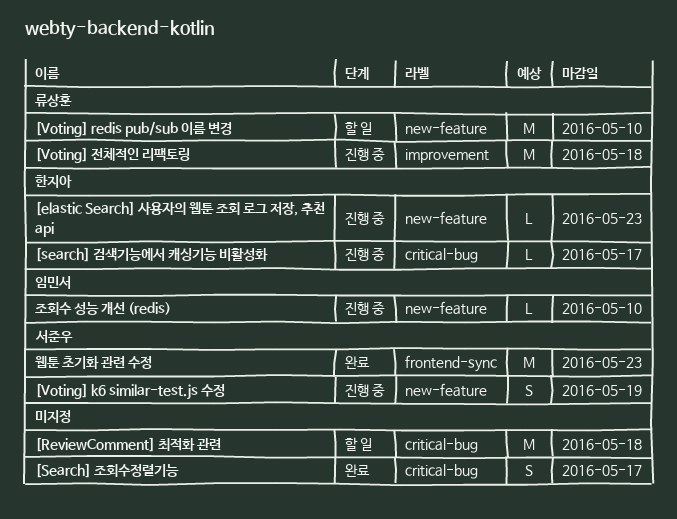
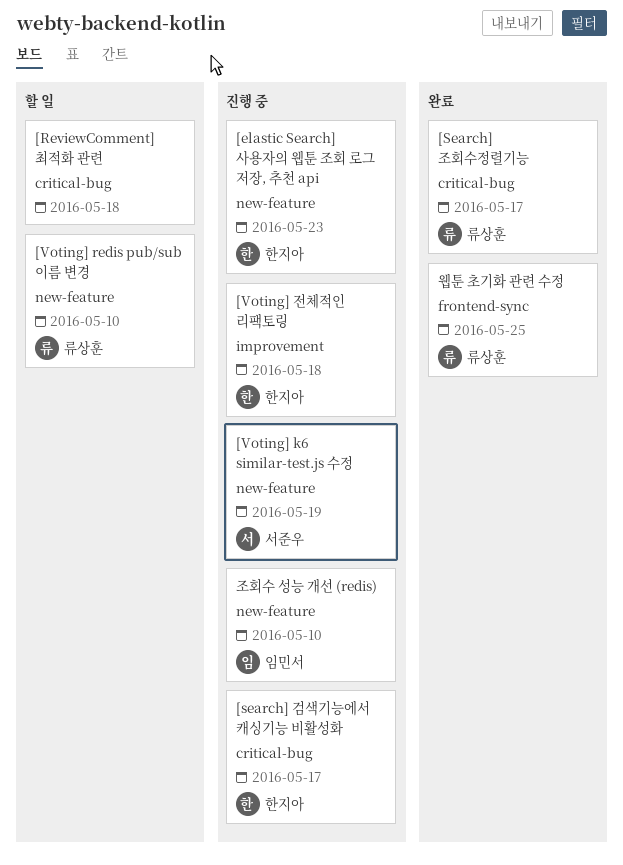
[Search] 조회수정렬기능, owner: none -> 류상훈
[Voting] 전체적인 리팩토링, owner: 류상훈 -> 한지아
웹툰 초기화 관련 수정, owner: 서준우 -> 류상훈
웹툰 초기화 관련 수정, due: May 23 -> May 25

